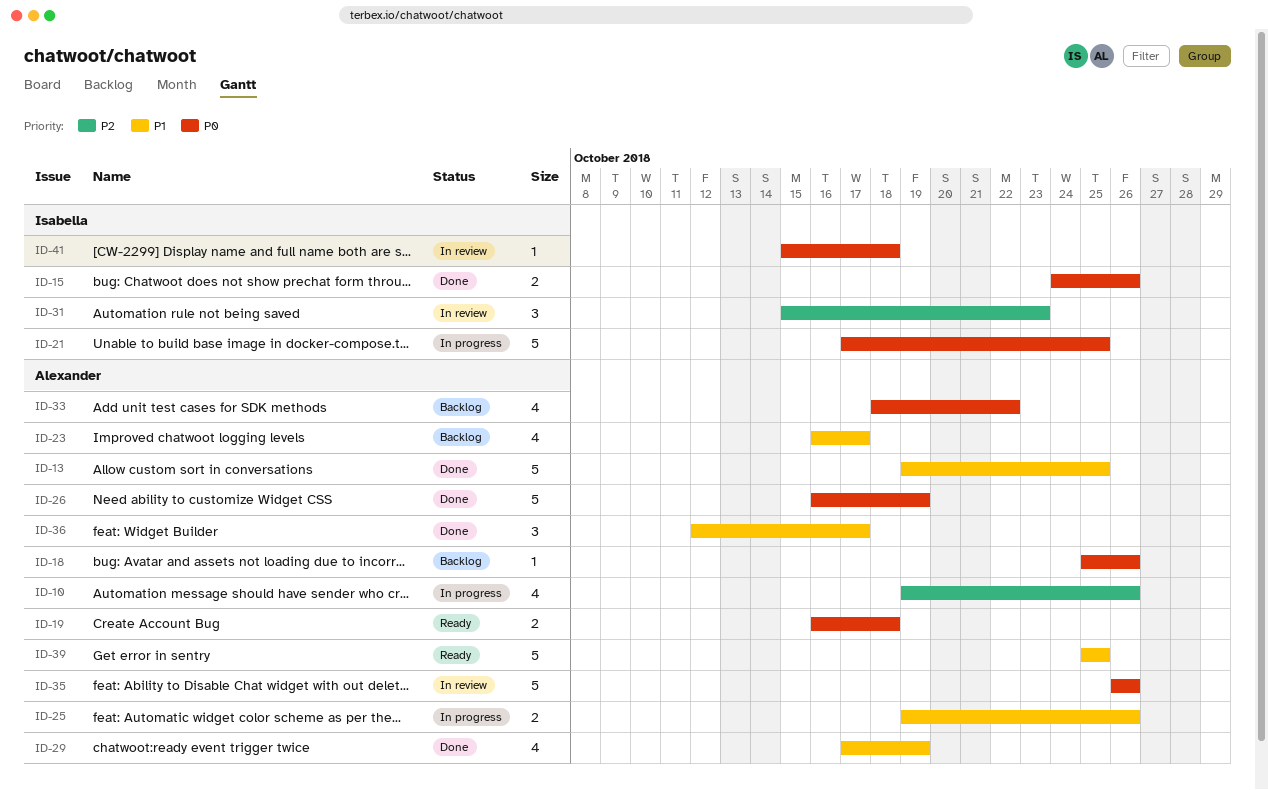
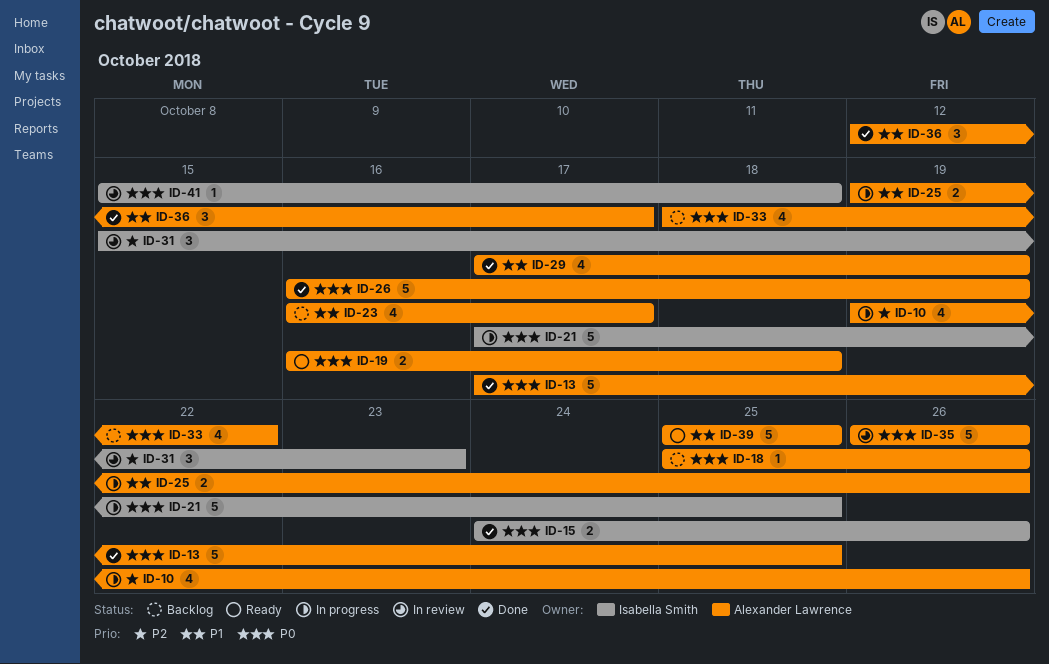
ID-13, priority: P1 -> P0
ID-13, start: Oct 19 -> Oct 17

